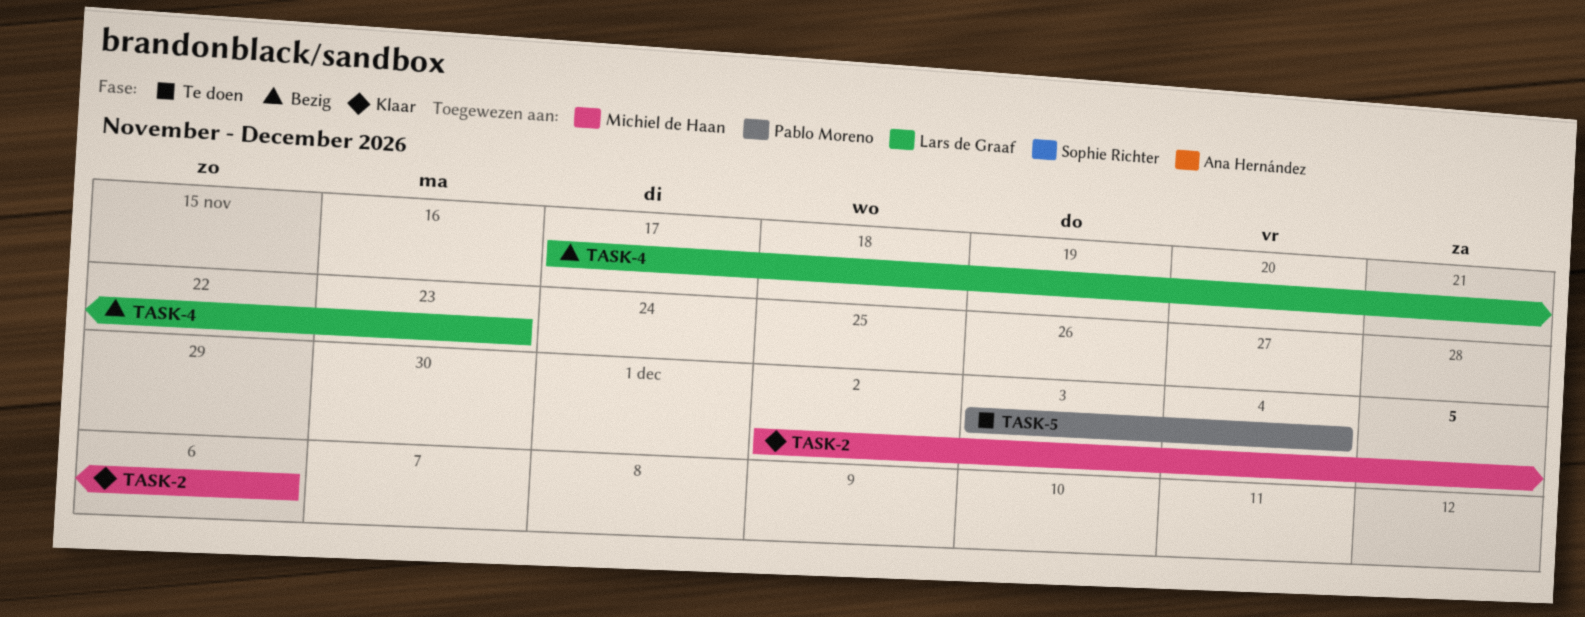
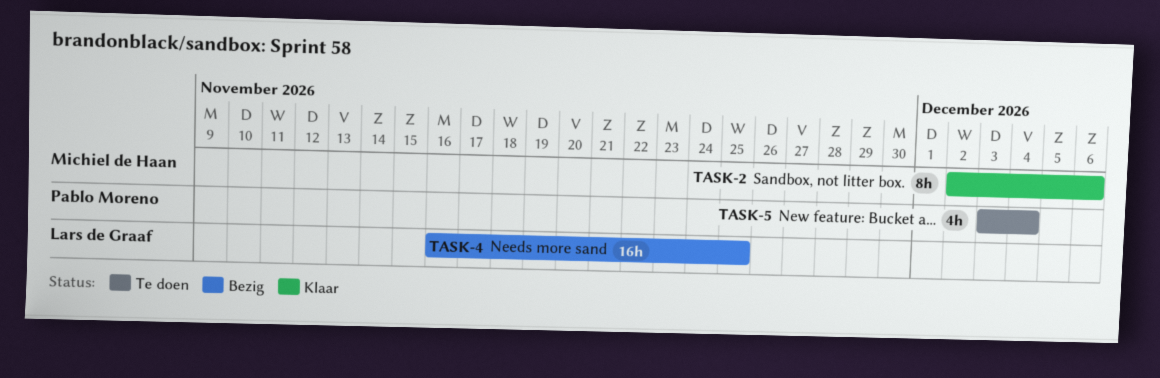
TASK-4, start: Nov 17 -> Nov 16
TASK-4, due: Nov 23 -> Nov 25

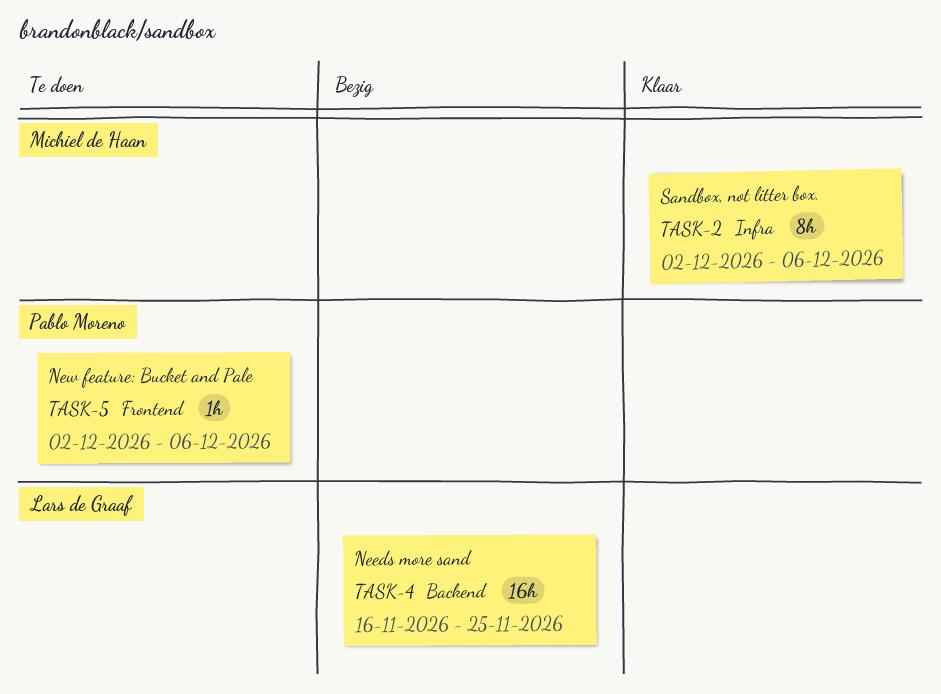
TASK-5, estimate: 4h -> 1h
TASK-5, start: Dec 3 -> Dec 2
TASK-5, due: Dec 4 -> Dec 6

